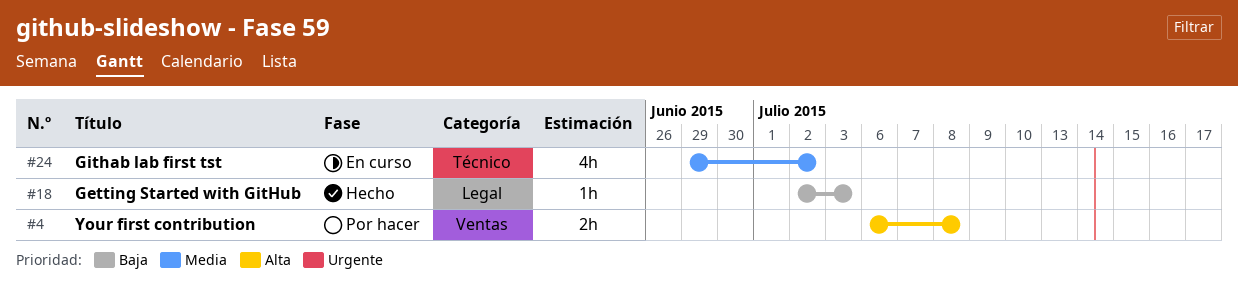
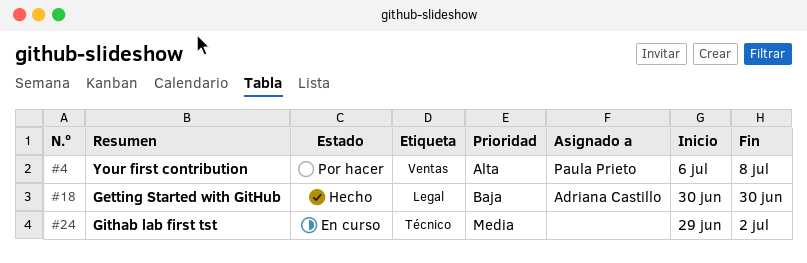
#18, start: Jul 2 -> Jun 30
#18, due: Jul 3 -> Jun 30

